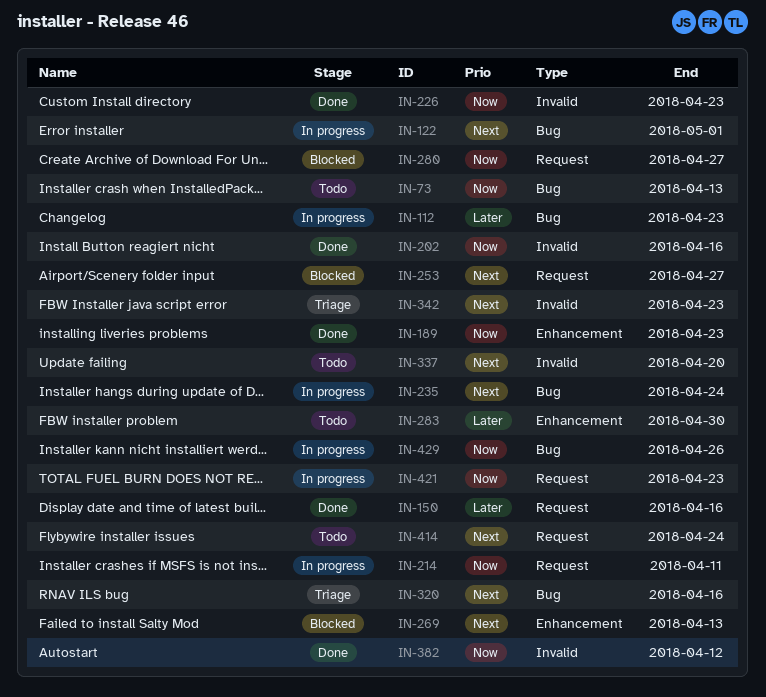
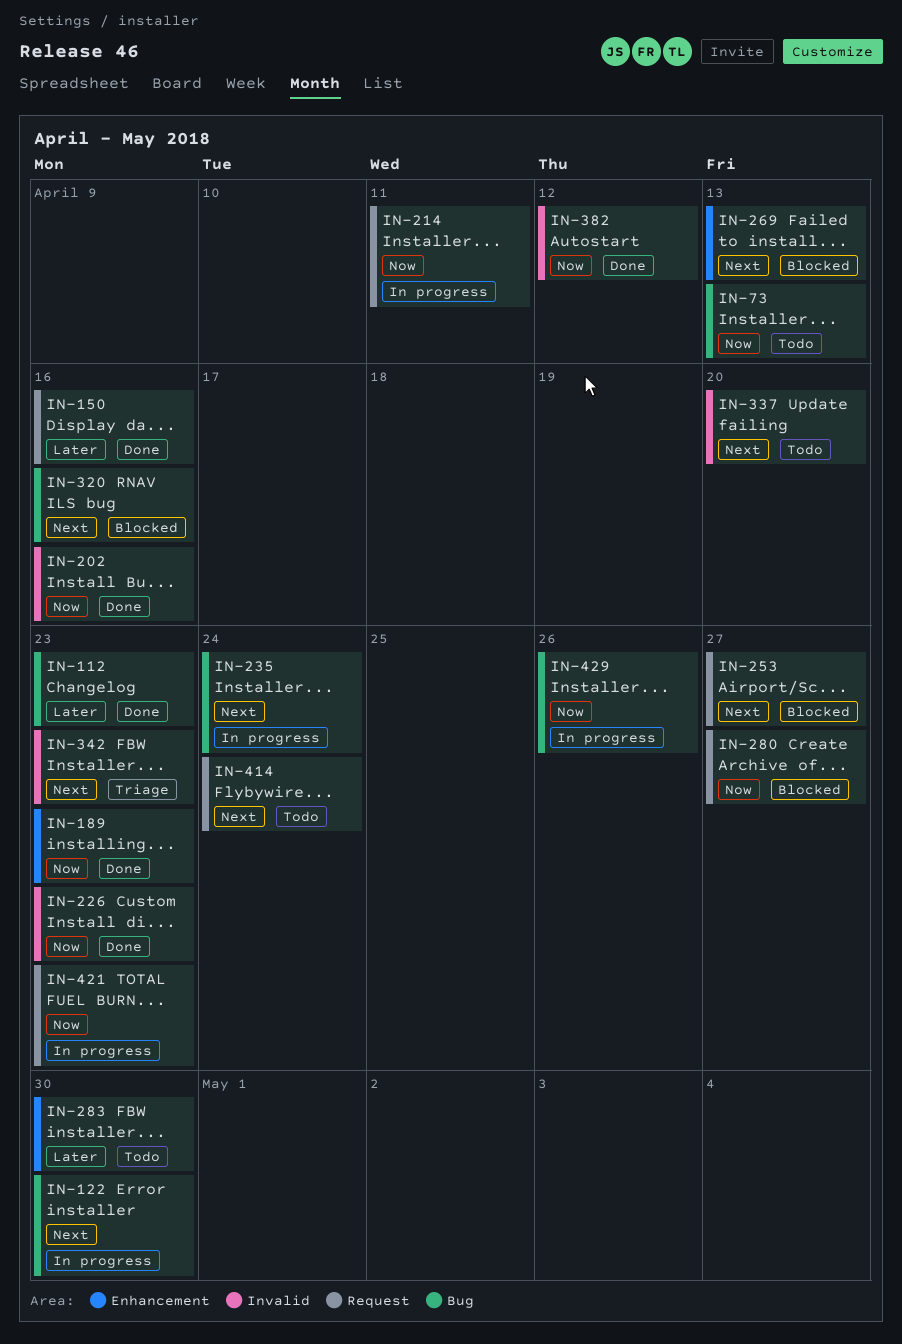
IN-112, status: In progress -> Done
IN-122, due: May 1 -> Apr 30
IN-320, status: Triage -> Blocked

